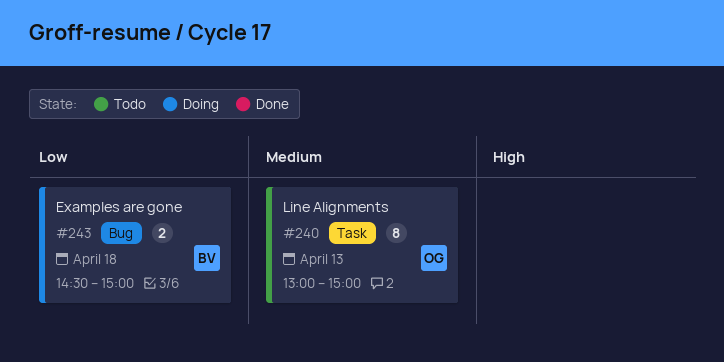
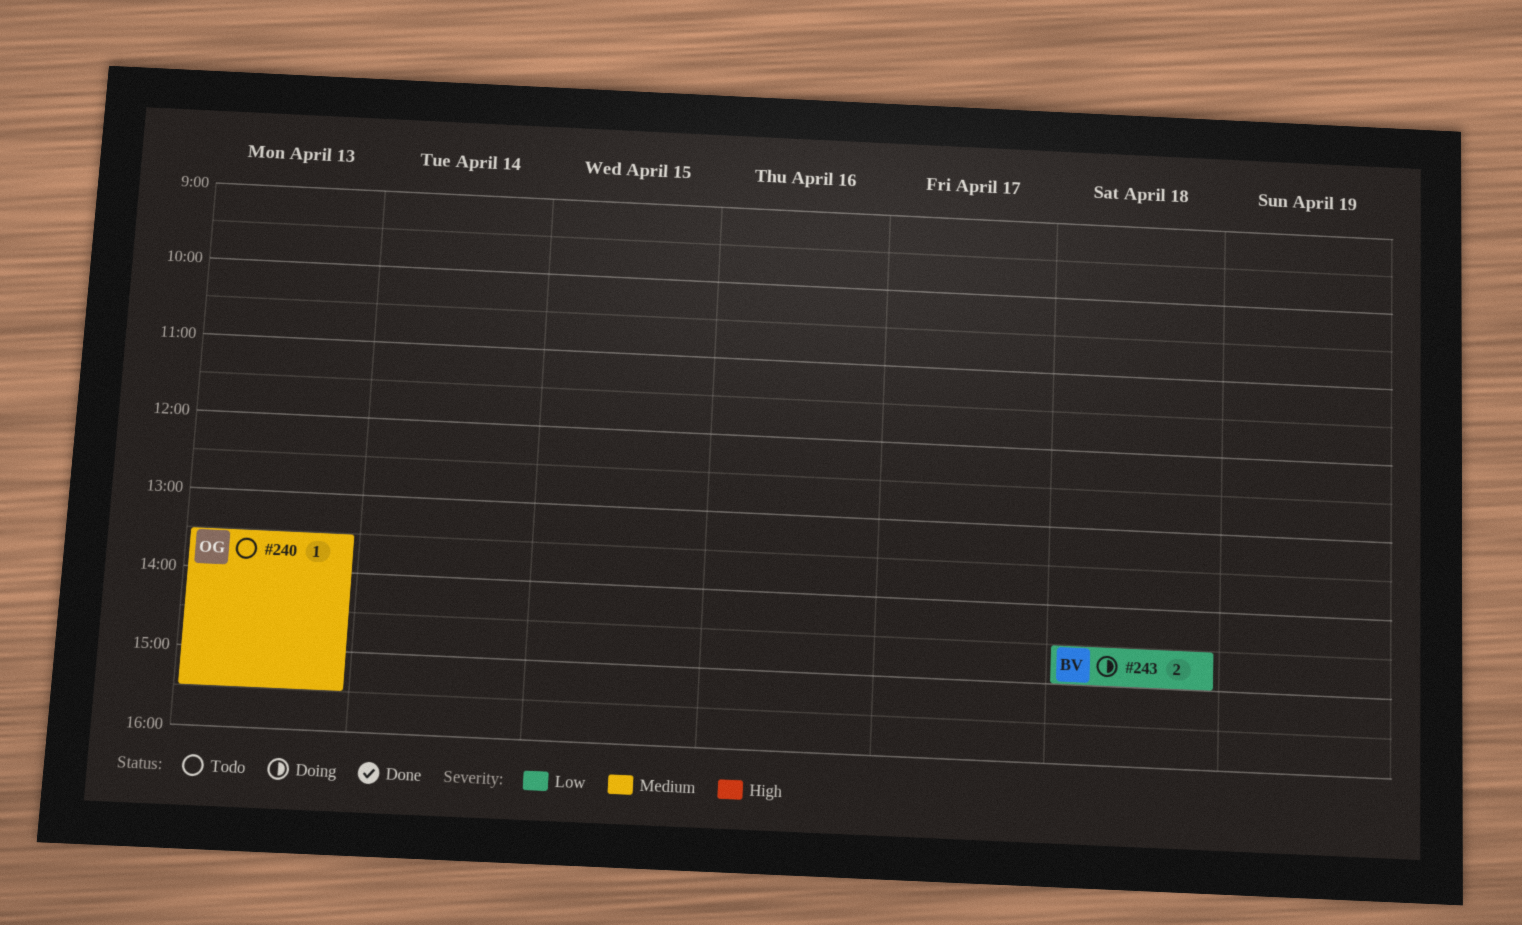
#240, estimate: 8 -> 1
#240, begins: 13:00 -> 13:30
#240, ends: 15:00 -> 15:30

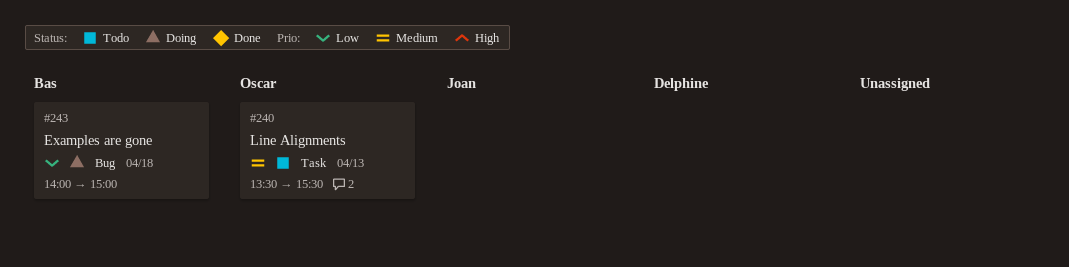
#243, begins: 14:30 -> 14:00

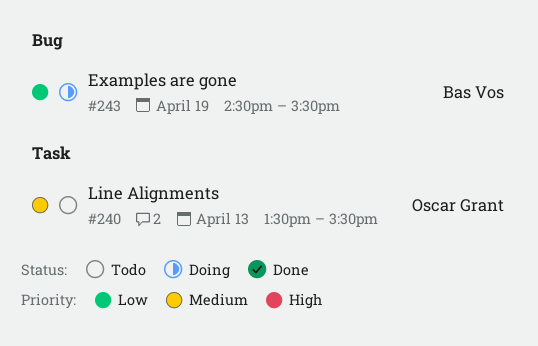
#243, day: Apr 18 -> Apr 19
#243, begins: 14:00 -> 14:30
#243, ends: 15:00 -> 15:30

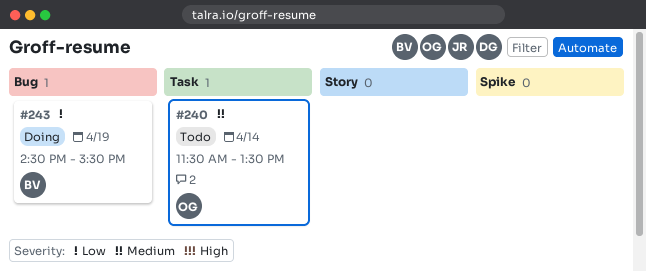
#240, day: Apr 13 -> Apr 14
#240, begins: 13:30 -> 11:30
#240, ends: 15:30 -> 13:30

